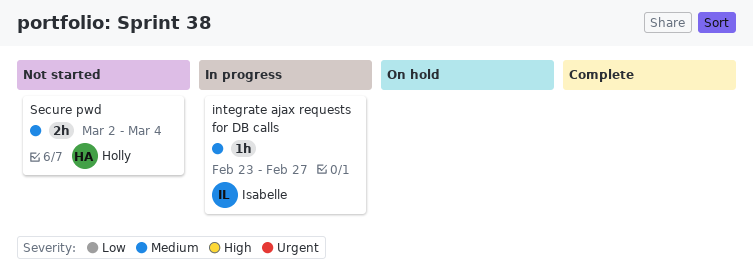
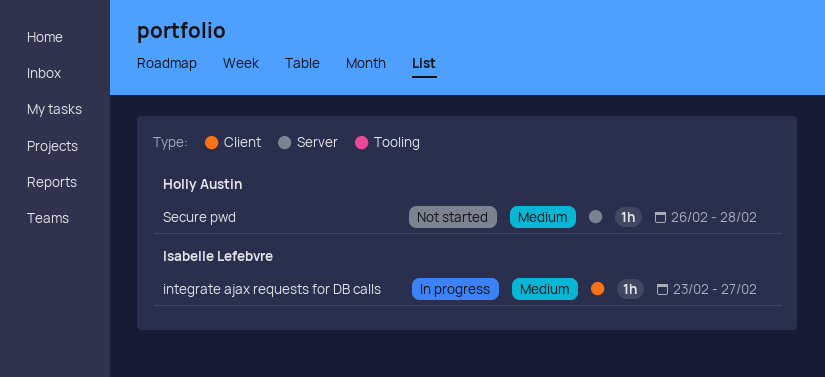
Secure pwd, estimate: 2h -> 1h
Secure pwd, start: Mar 2 -> Feb 26
Secure pwd, due: Mar 4 -> Feb 28

